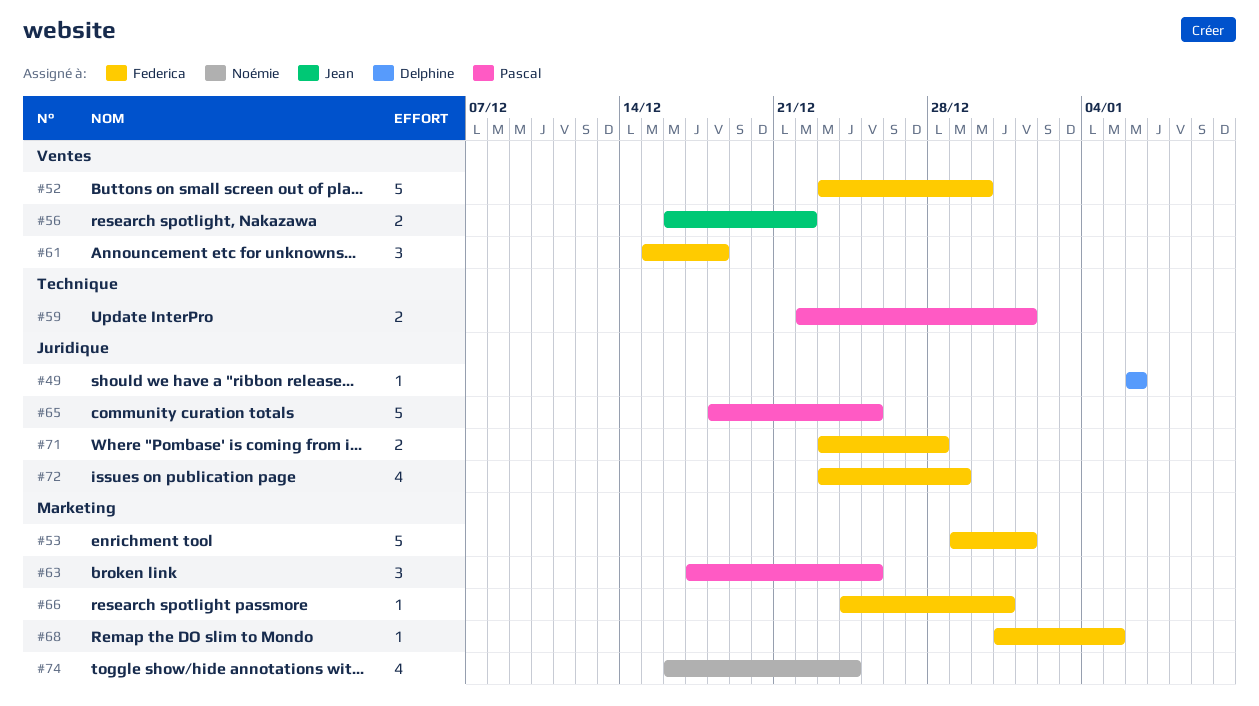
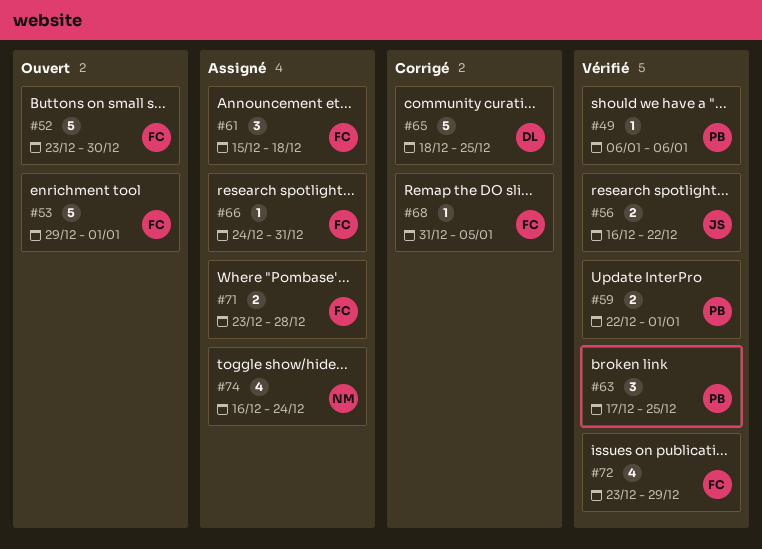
#49, owner: Delphine -> Pascal
#65, owner: Pascal -> Delphine

